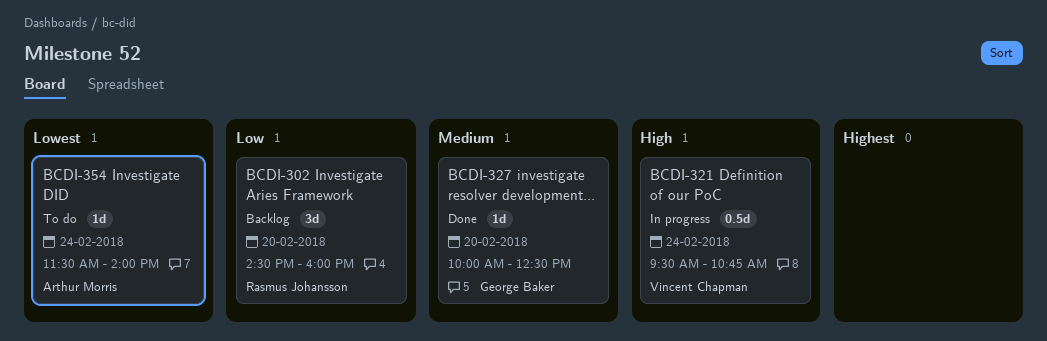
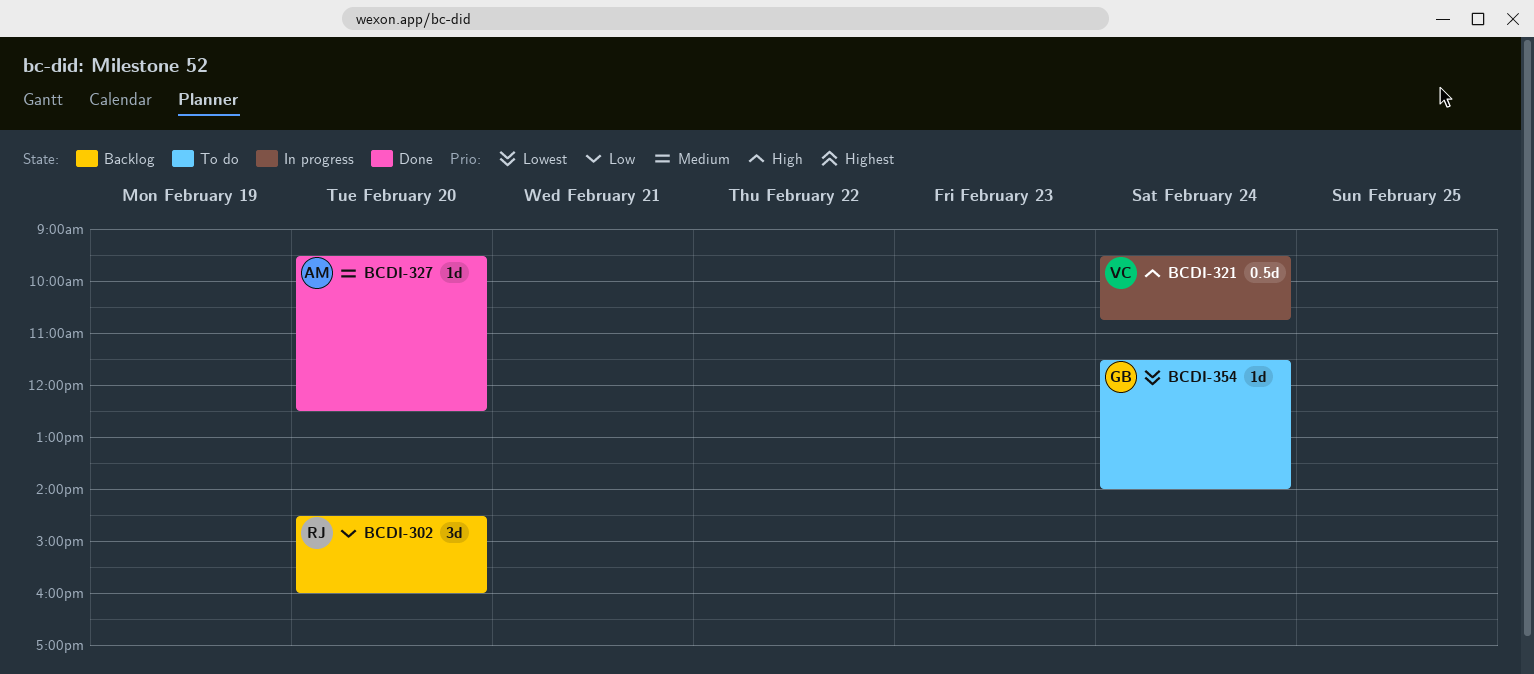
BCDI-327, owner: George Baker -> Arthur Morris
BCDI-327, begins: 10:00 -> 09:30
BCDI-354, owner: Arthur Morris -> George Baker

